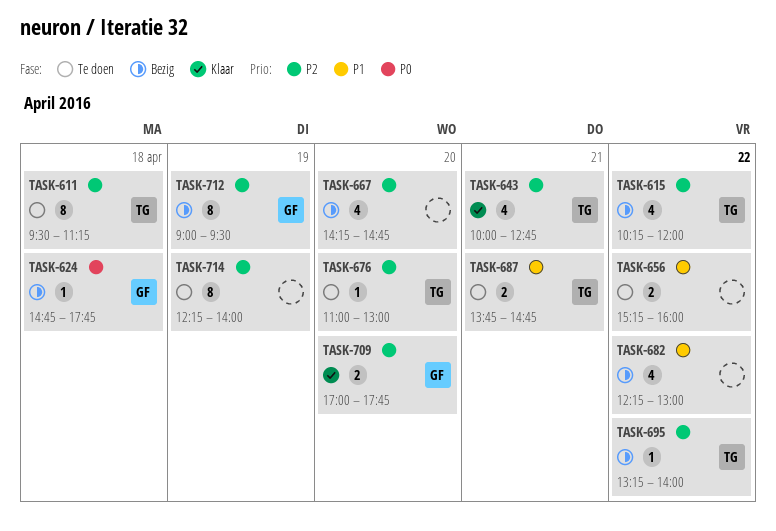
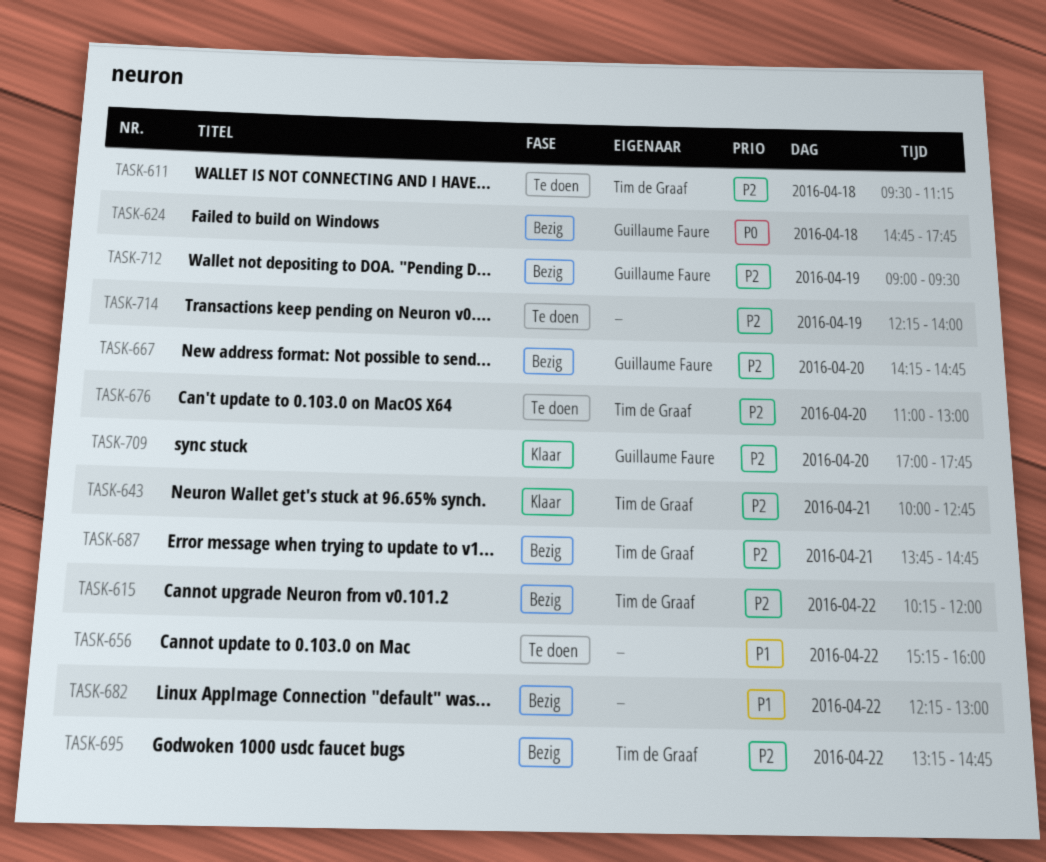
TASK-667, owner: none -> Guillaume Faure
TASK-687, status: Te doen -> Bezig
TASK-687, priority: P1 -> P2
TASK-695, ends: 14:00 -> 14:45

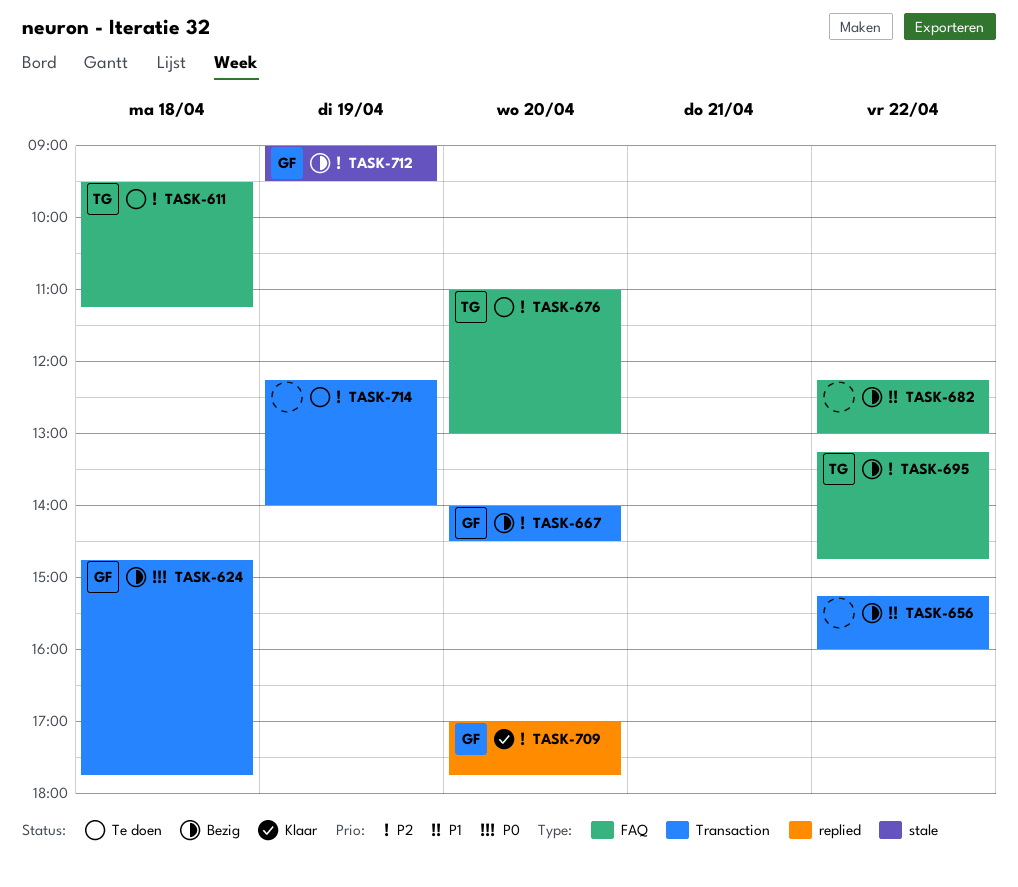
TASK-615: present -> none
TASK-643: present -> none
TASK-656, status: Te doen -> Bezig
TASK-667, begins: 14:15 -> 14:00
TASK-667, ends: 14:45 -> 14:30
TASK-687: present -> none

